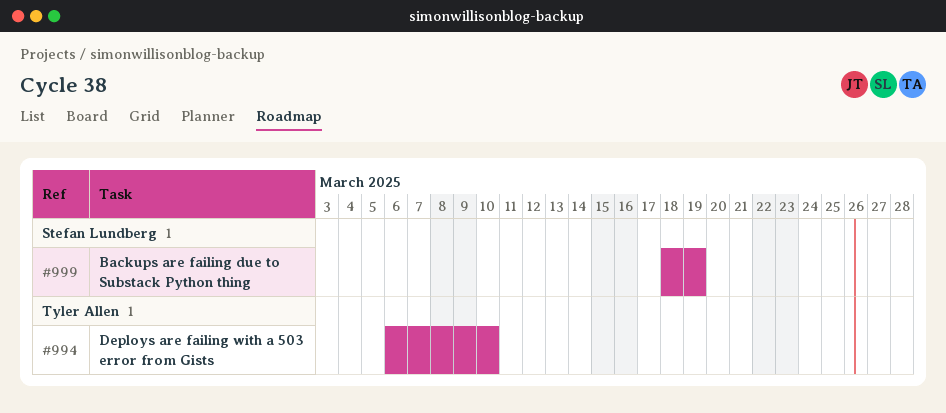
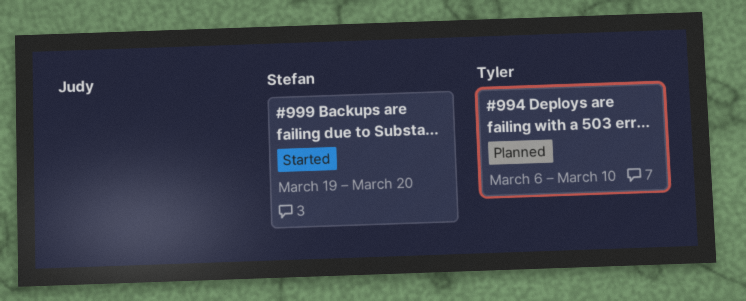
#999, start: Mar 18 -> Mar 19
#999, due: Mar 19 -> Mar 20

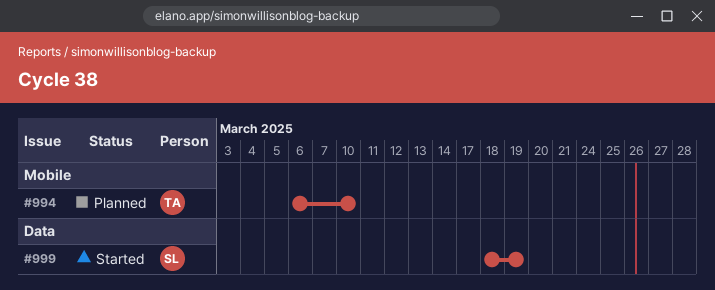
#999, start: Mar 19 -> Mar 18
#999, due: Mar 20 -> Mar 19

